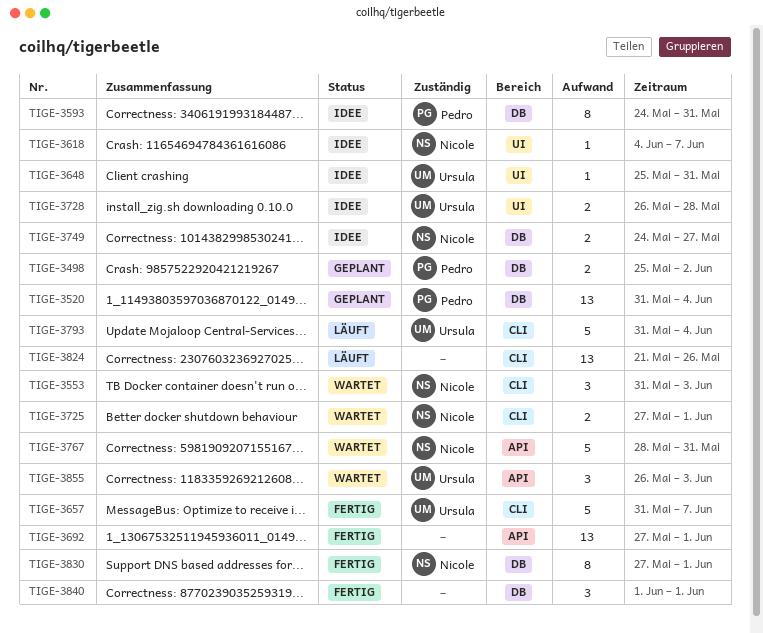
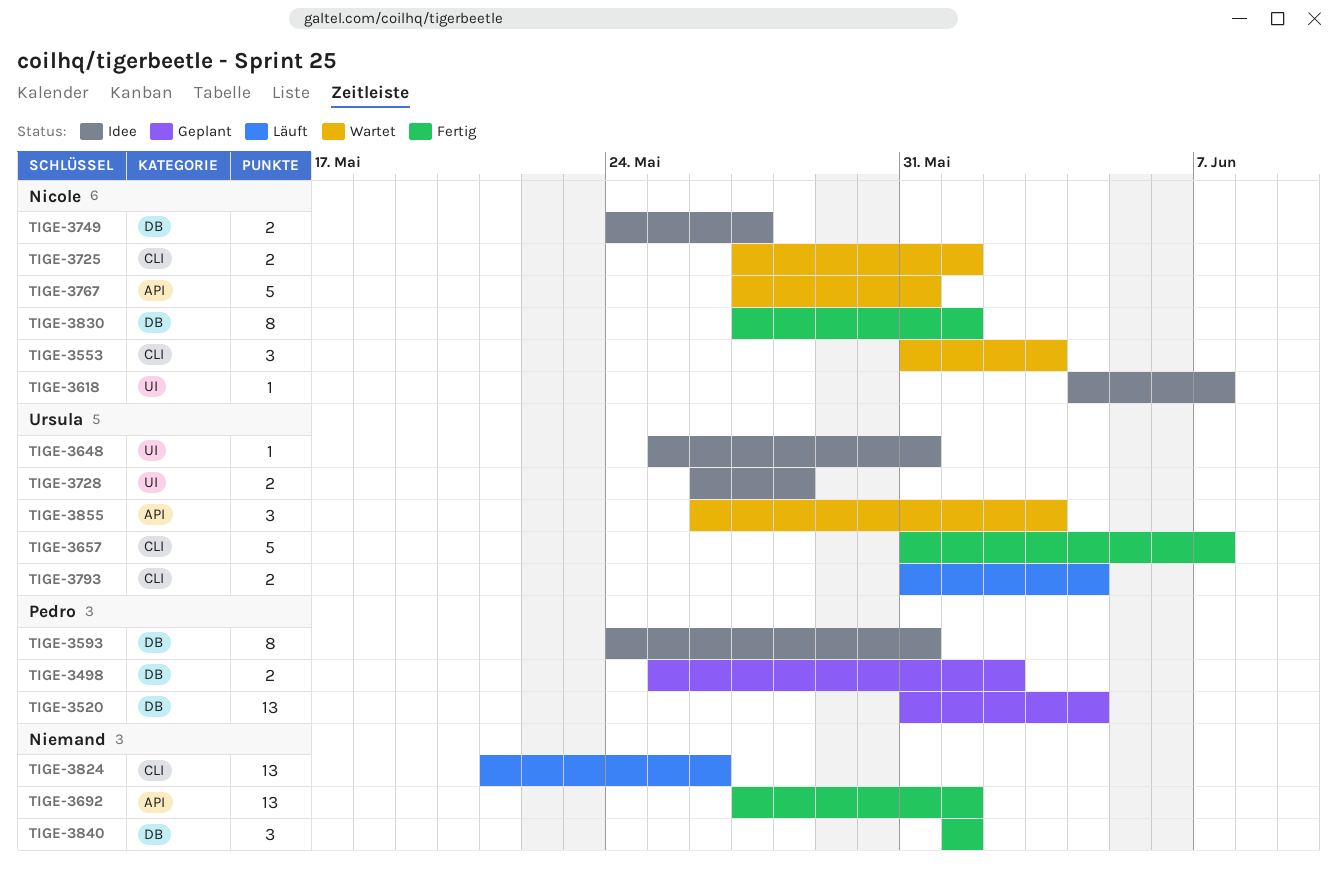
TIGE-3767, start: May 28 -> May 27
TIGE-3793, estimate: 5 -> 2

